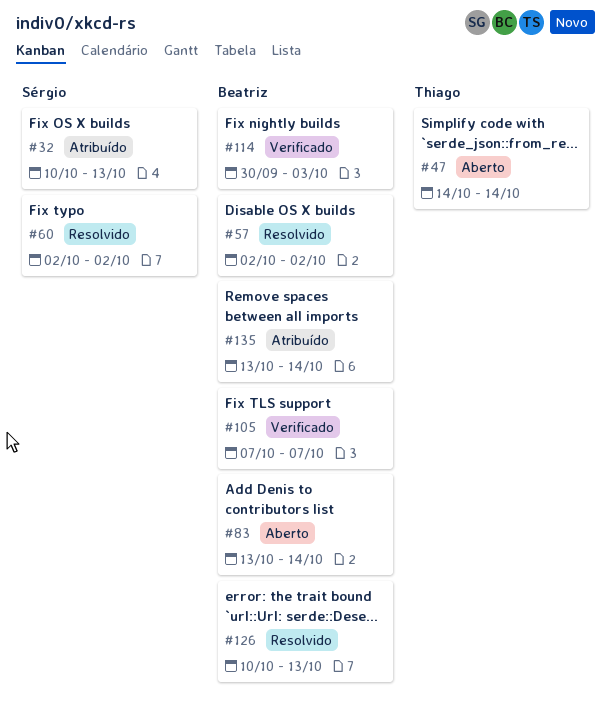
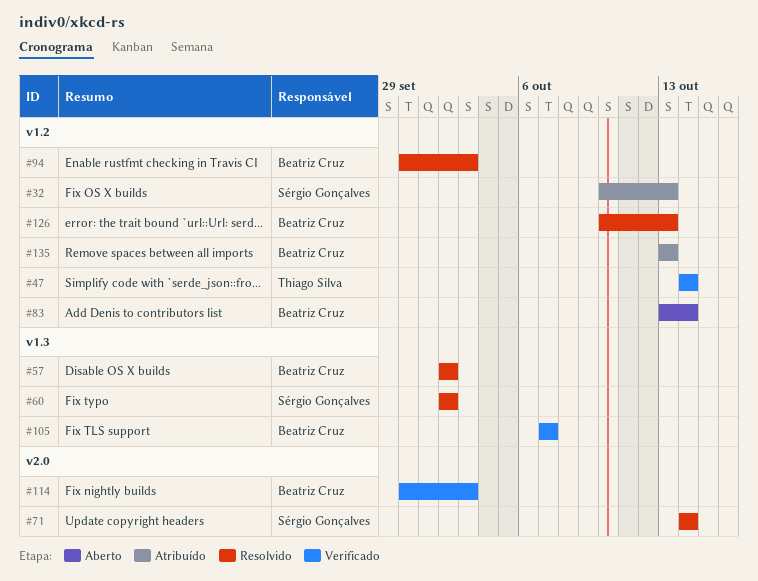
#47, status: Aberto -> Verificado
#71: none -> present
#94: none -> present
#135, due: Oct 14 -> Oct 13

